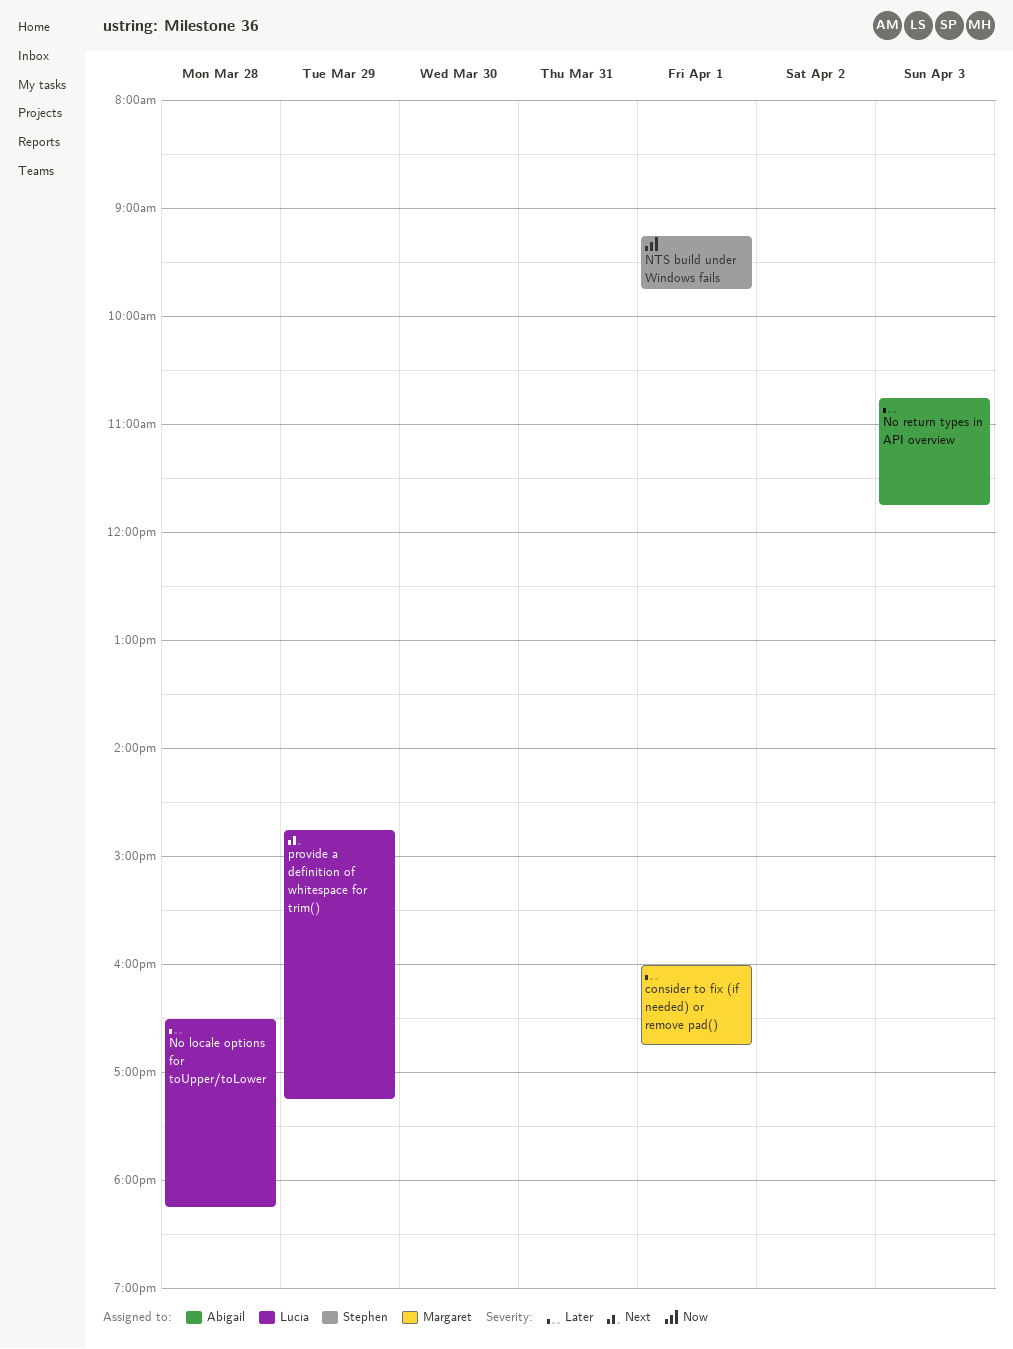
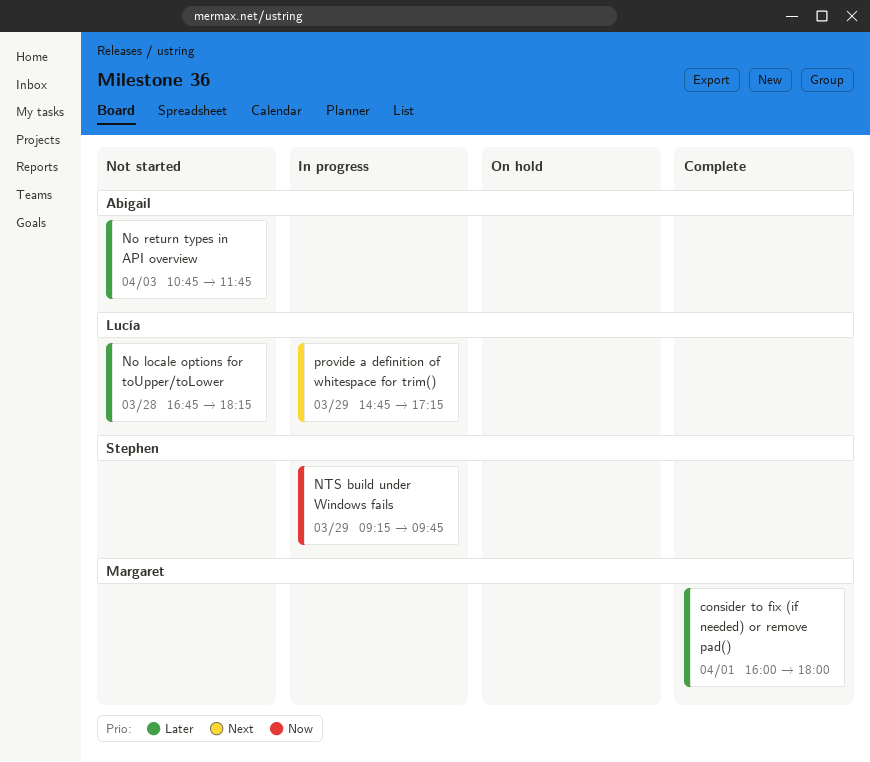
consider to fix (if needed) or remove pad(), ends: 16:45 -> 18:00
No locale options for toUpper/toLower, begins: 16:30 -> 16:45
NTS build under Windows fails, day: Apr 1 -> Mar 29

